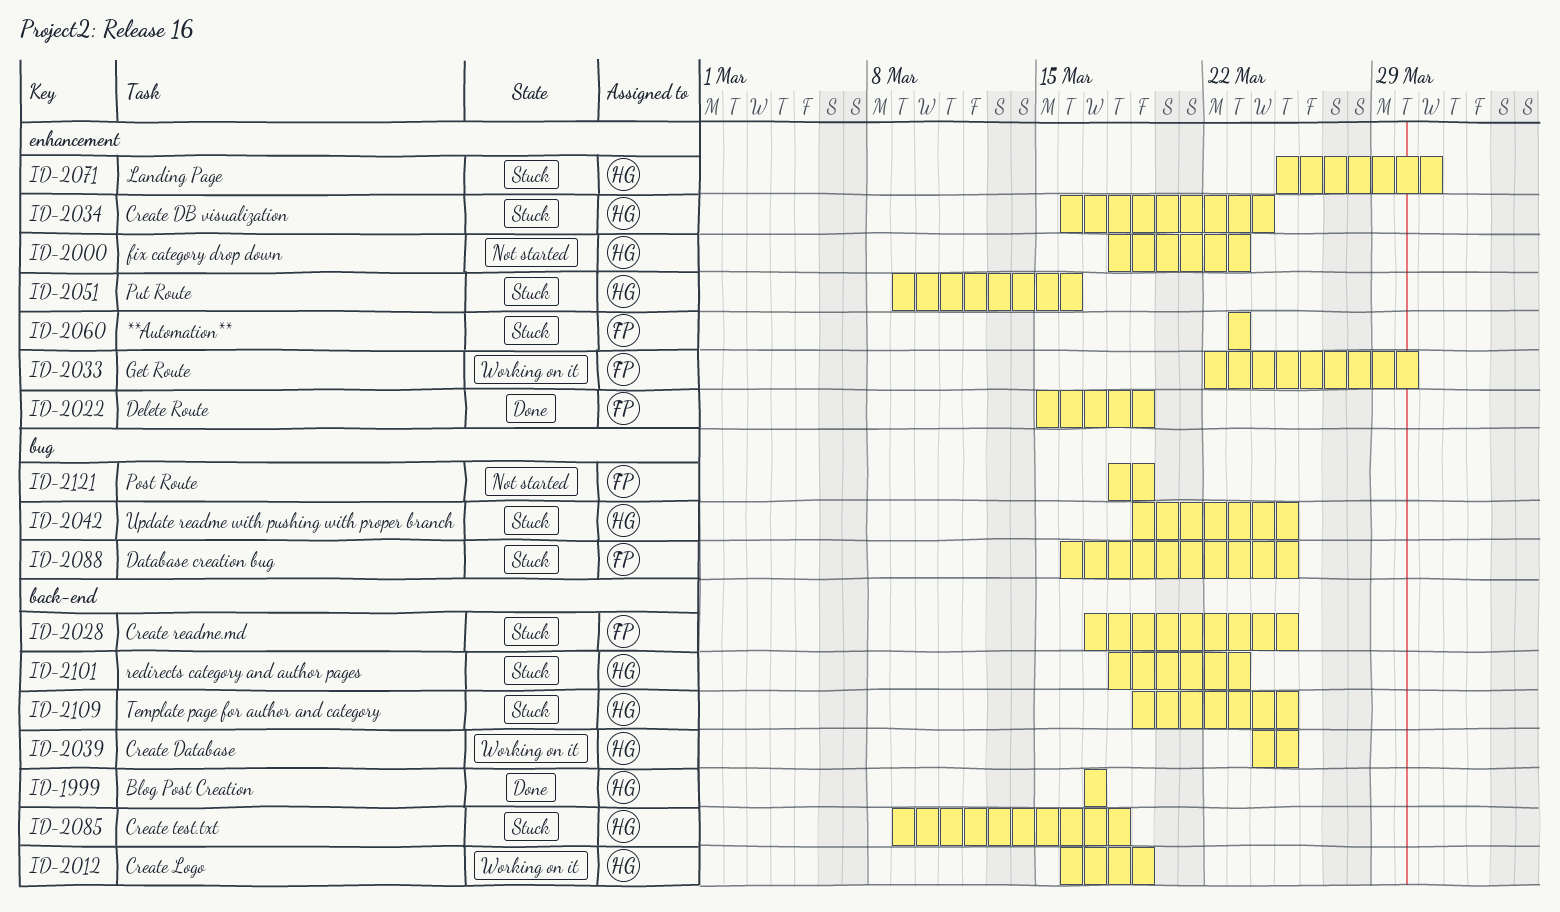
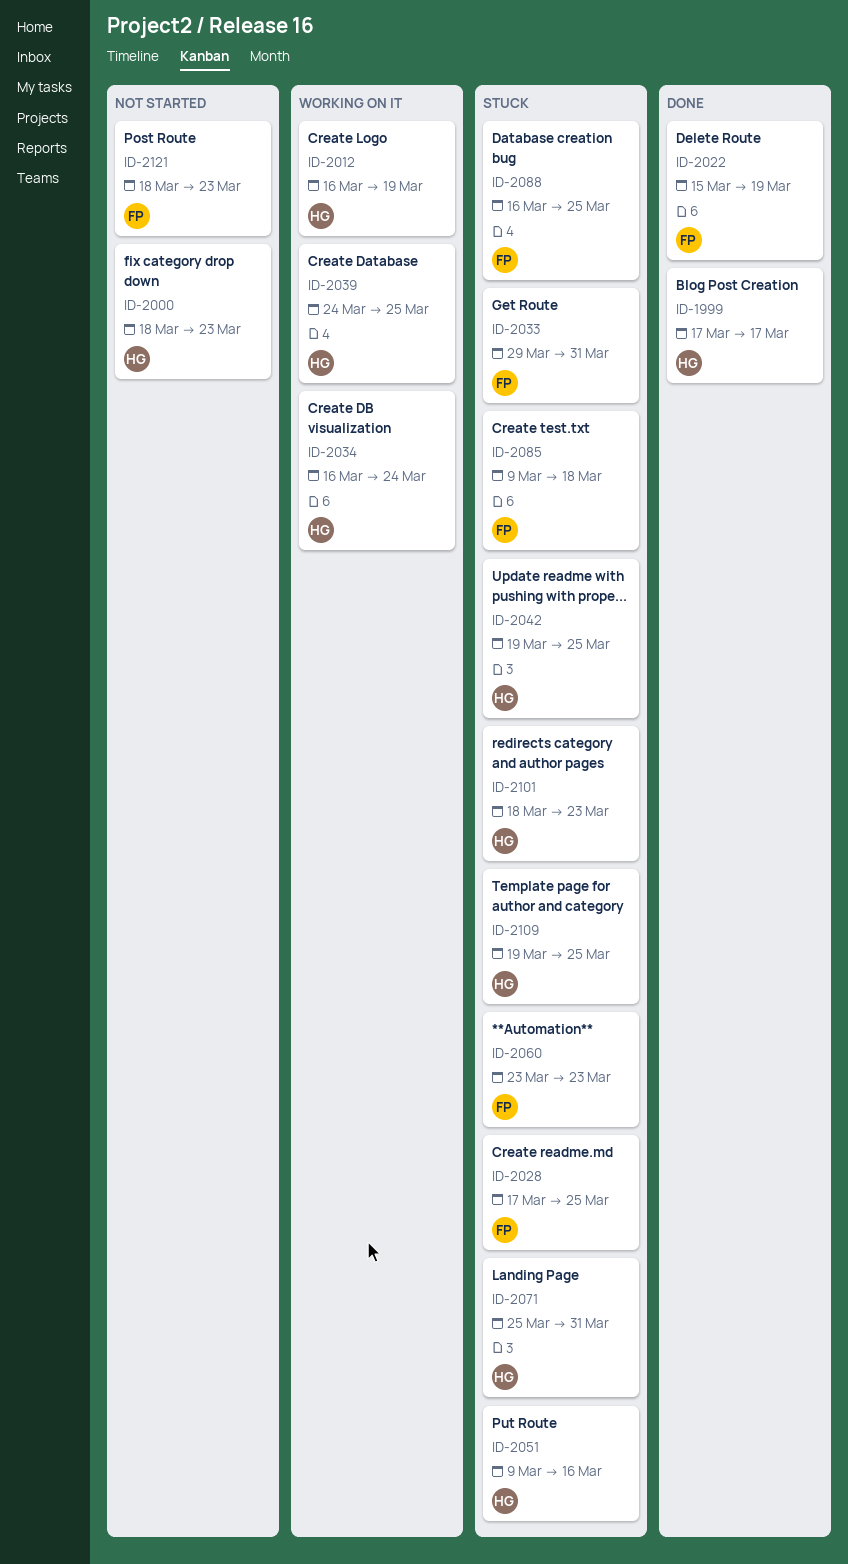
ID-2033, status: Working on it -> Stuck
ID-2033, start: Mar 22 -> Mar 29
ID-2033, due: Mar 30 -> Mar 31
ID-2034, status: Stuck -> Working on it
ID-2085, owner: HG -> FP
ID-2121, due: Mar 19 -> Mar 23

